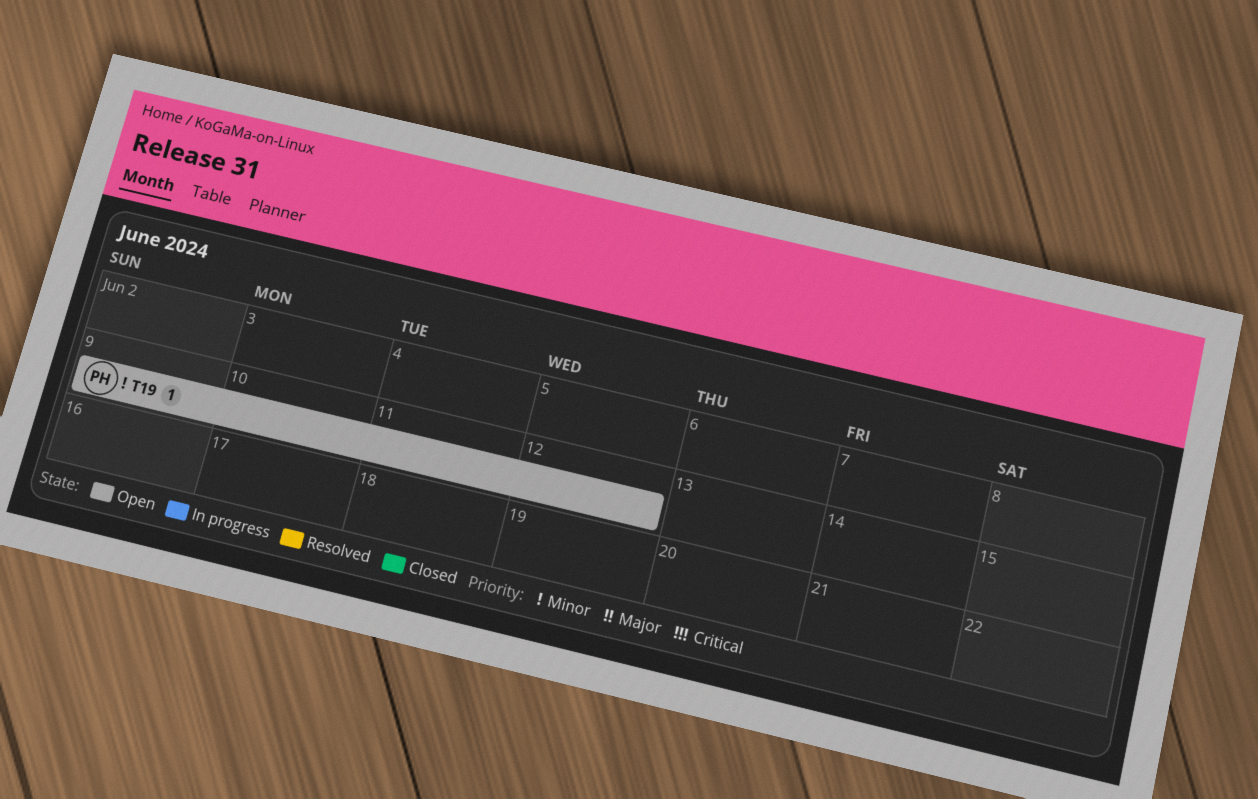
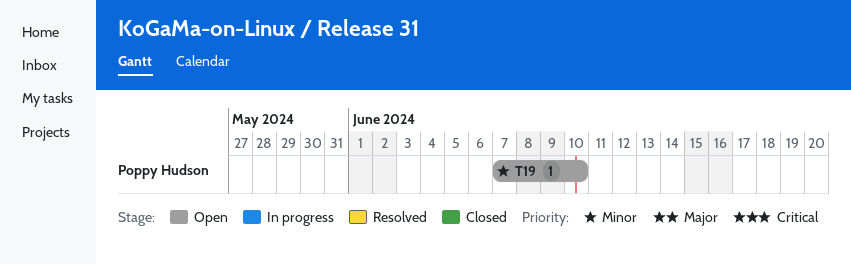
T19, start: Jun 9 -> Jun 7
T19, due: Jun 12 -> Jun 10

